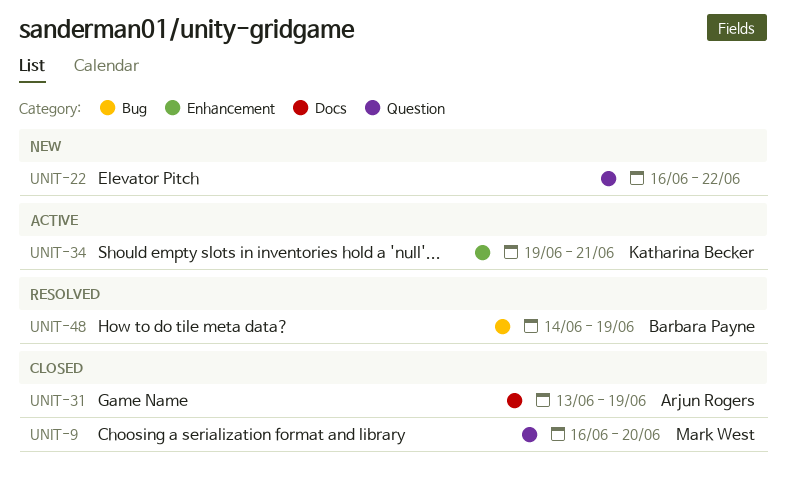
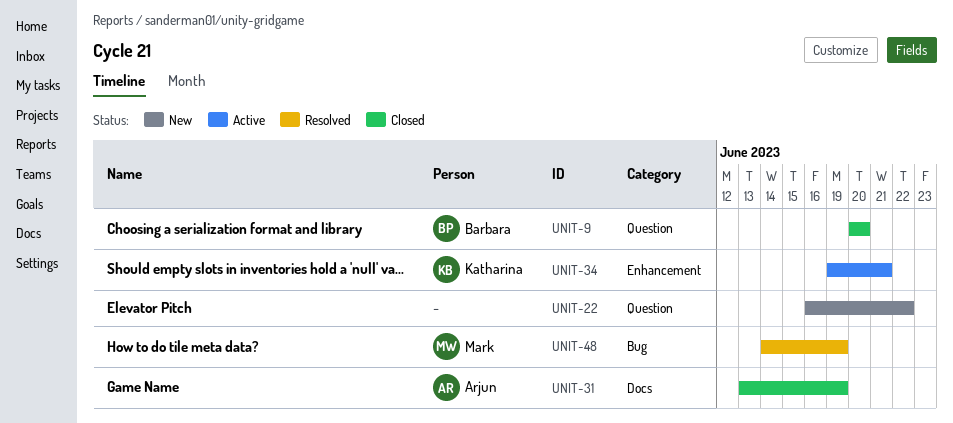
UNIT-9, owner: Mark West -> Barbara Payne
UNIT-9, start: Jun 16 -> Jun 20
UNIT-48, owner: Barbara Payne -> Mark West

